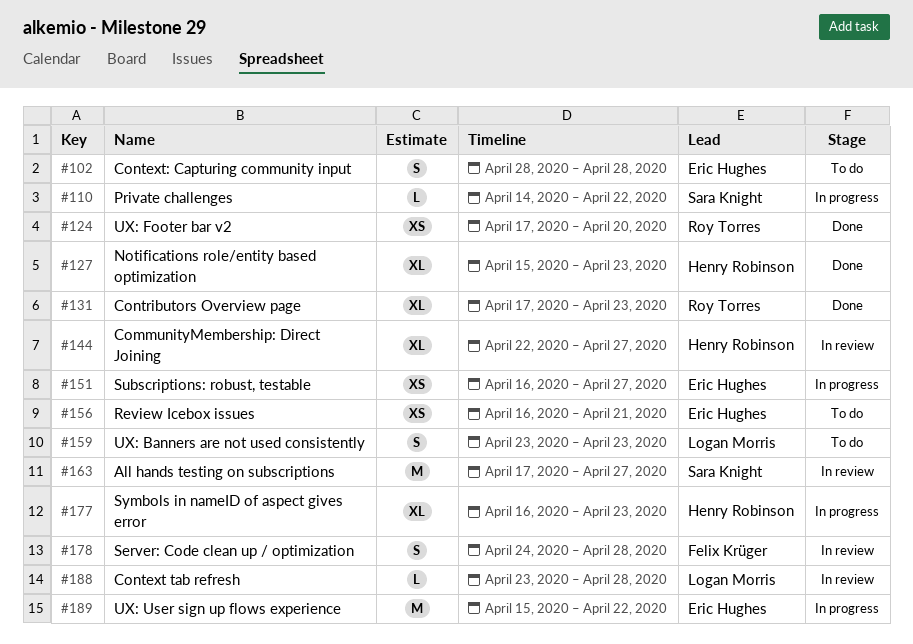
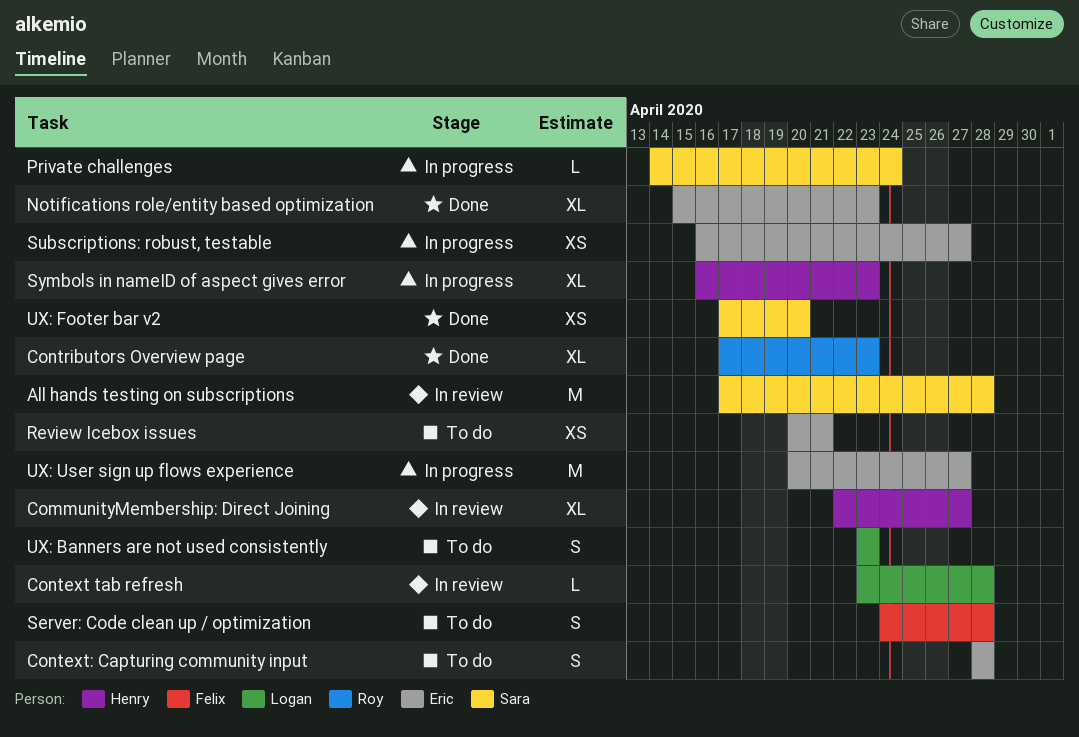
All hands testing on subscriptions, due: Apr 27 -> Apr 28
Notifications role/entity based optimization, owner: Henry Robinson -> Eric Hughes
Private challenges, due: Apr 22 -> Apr 24
Review Icebox issues, start: Apr 16 -> Apr 20
Server: Code clean up / optimization, status: In review -> To do
UX: Footer bar v2, owner: Roy Torres -> Sara Knight
UX: User sign up flows experience, start: Apr 15 -> Apr 20
UX: User sign up flows experience, due: Apr 22 -> Apr 27

